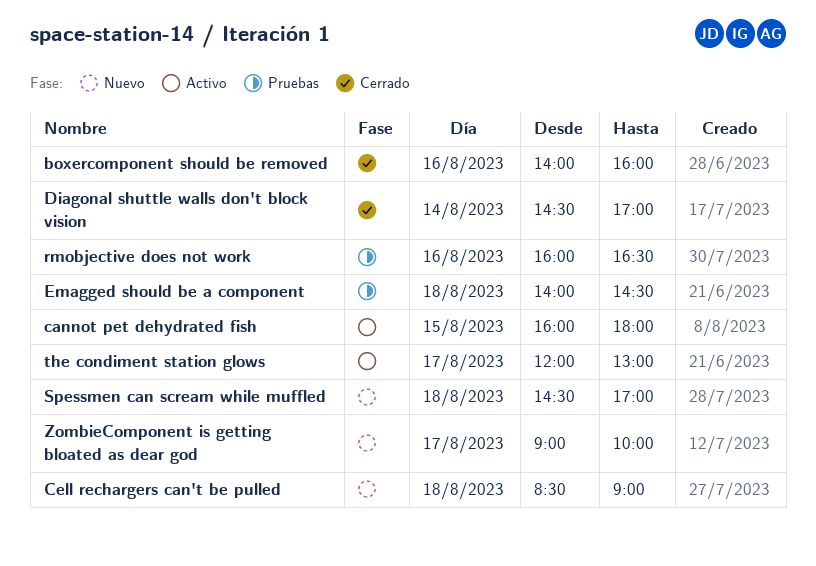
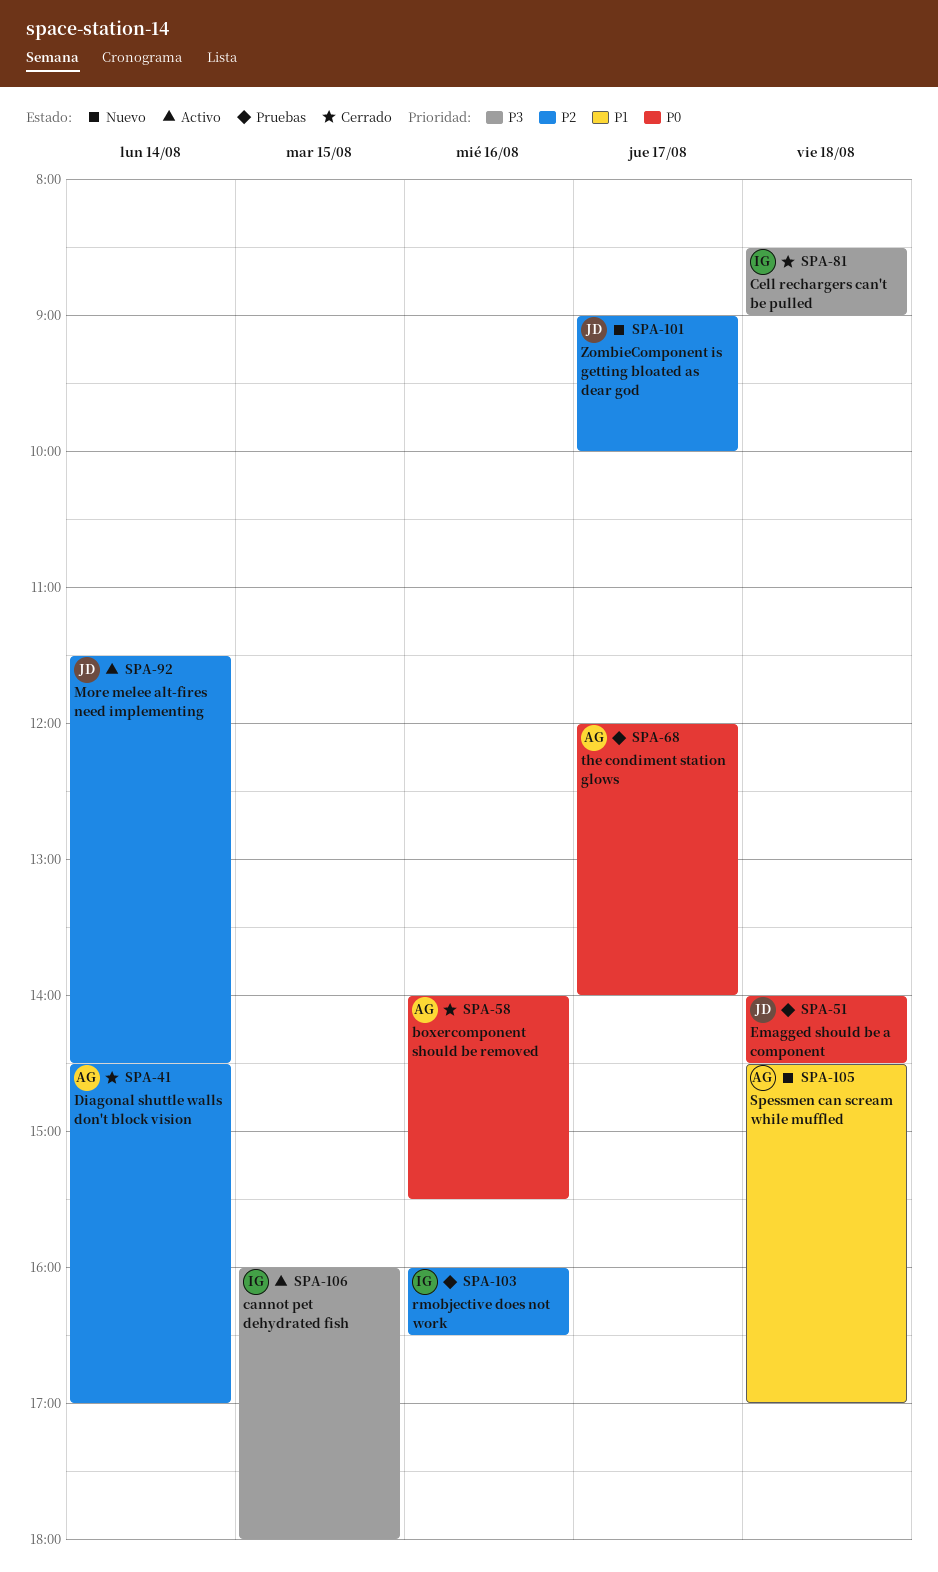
boxercomponent should be removed, ends: 16:00 -> 15:30
Cell rechargers can't be pulled, status: Nuevo -> Cerrado
More melee alt-fires need implementing: none -> present
the condiment station glows, status: Activo -> Pruebas
the condiment station glows, ends: 13:00 -> 14:00

